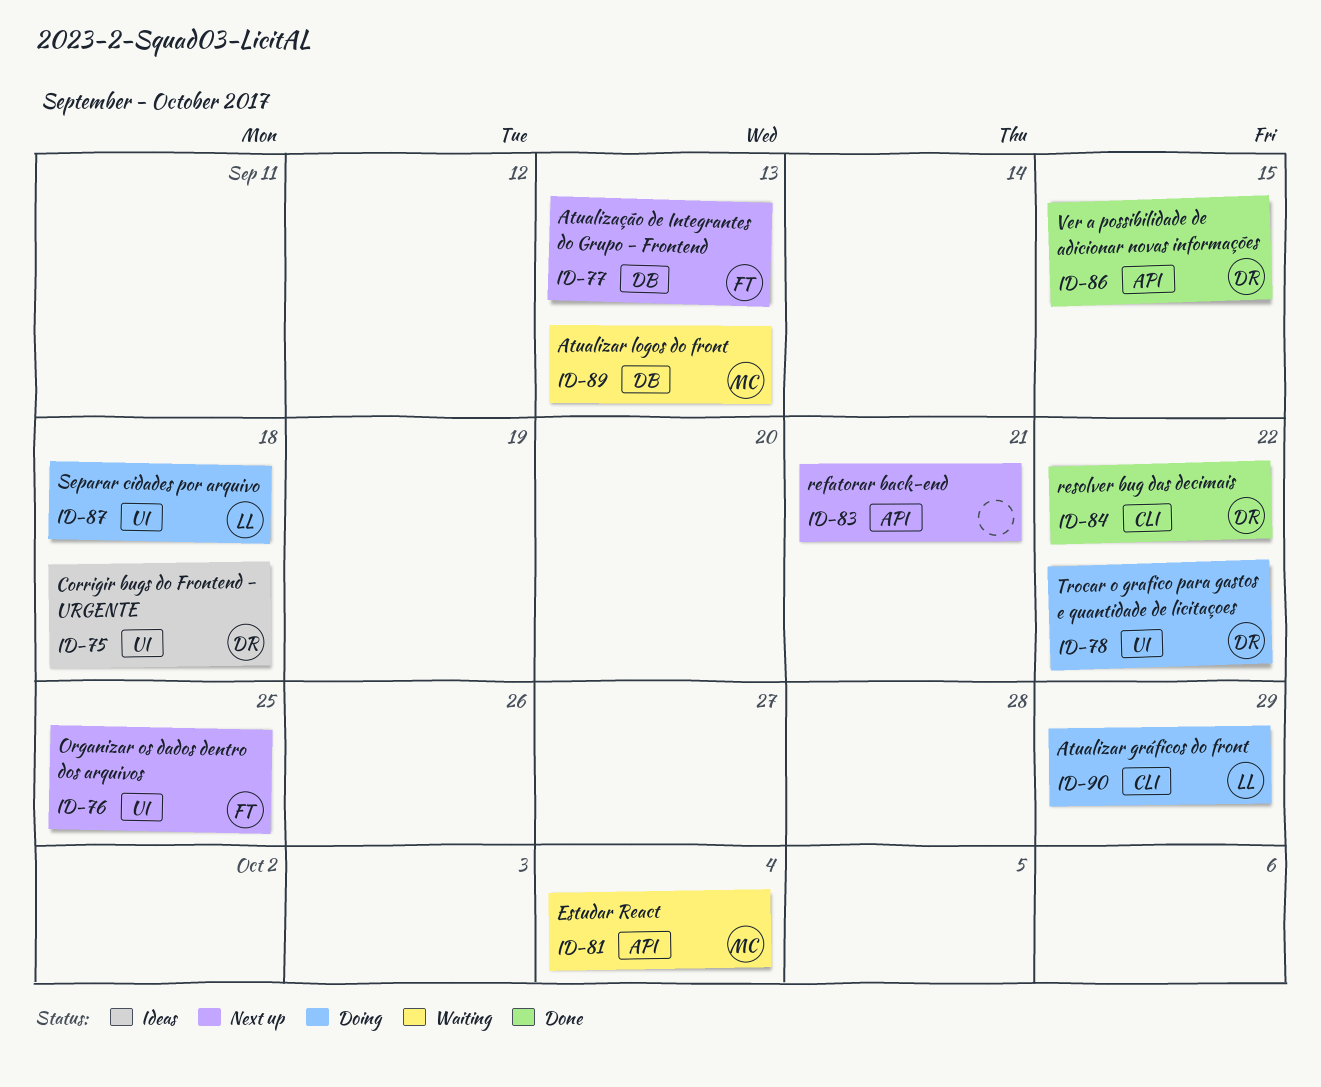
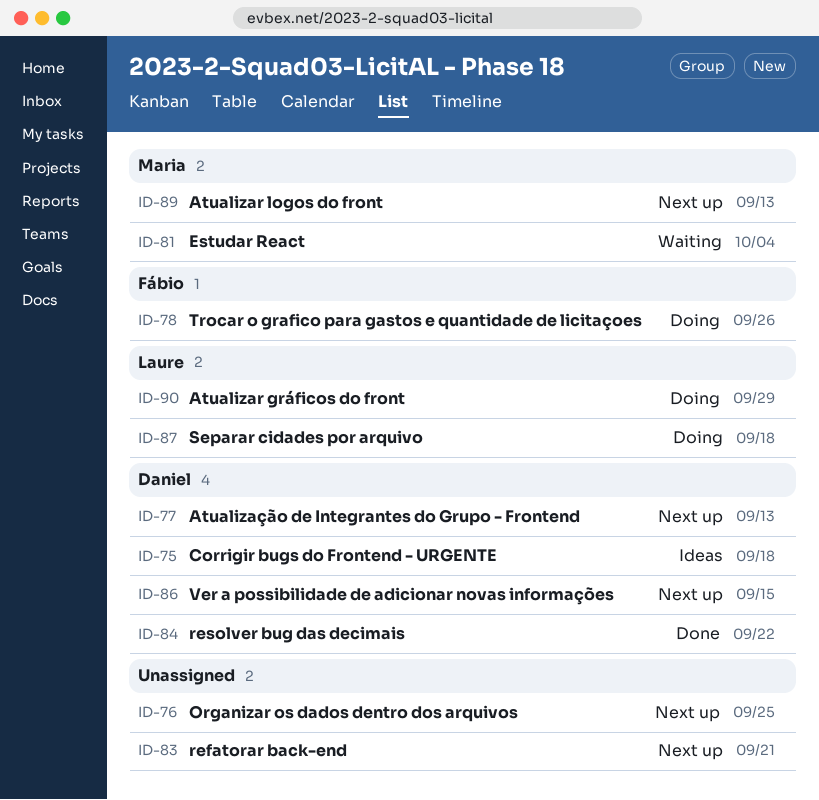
ID-76, owner: Fábio -> none
ID-77, owner: Fábio -> Daniel
ID-78, owner: Daniel -> Fábio
ID-78, due: Sep 22 -> Sep 26
ID-86, status: Done -> Next up
ID-89, status: Waiting -> Next up

